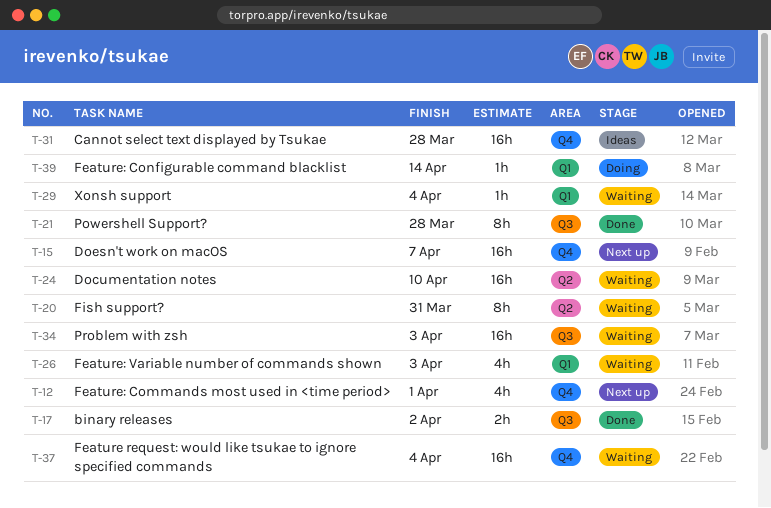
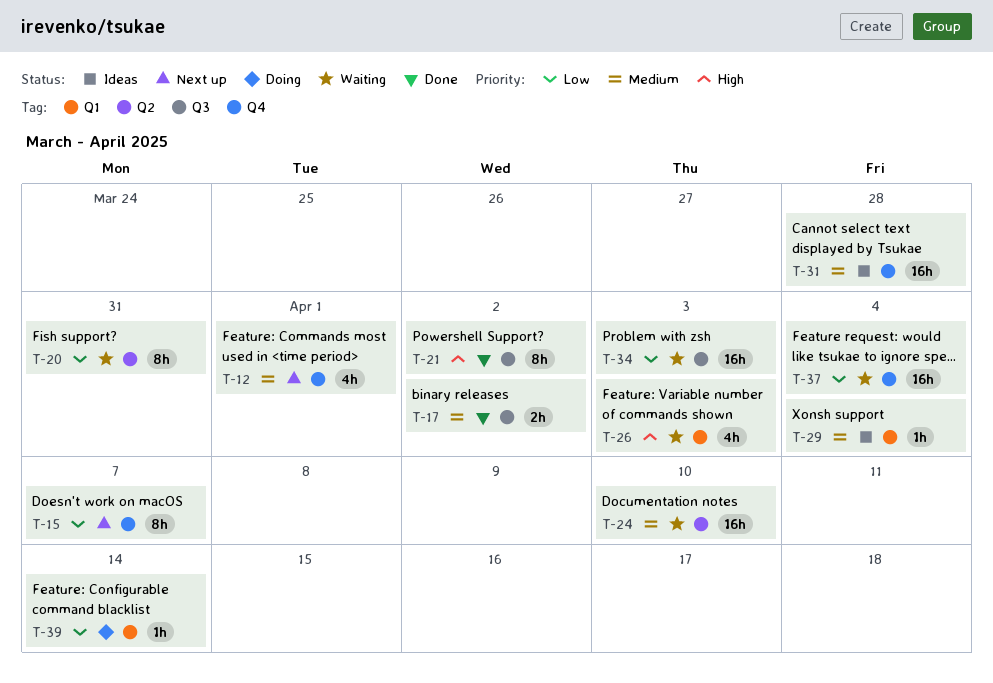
T-15, estimate: 16h -> 8h
T-21, due: Mar 28 -> Apr 2
T-29, status: Waiting -> Ideas

